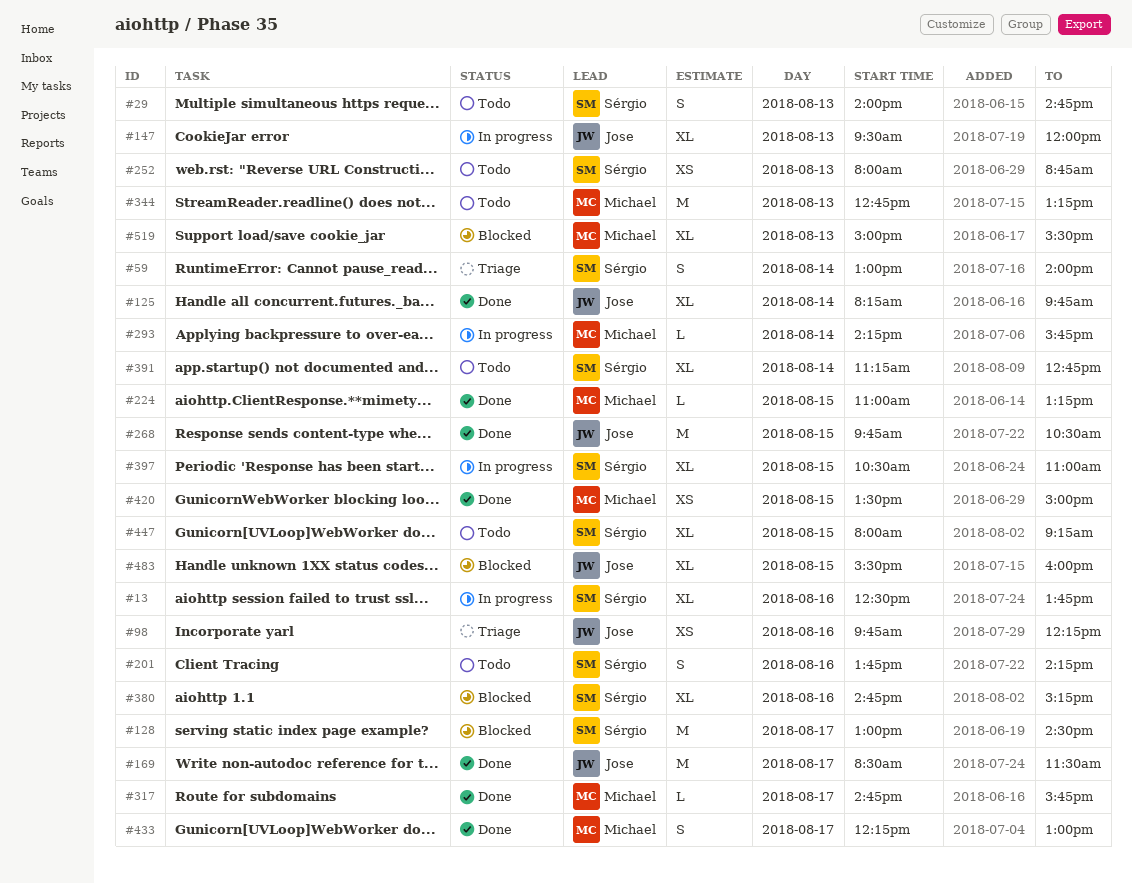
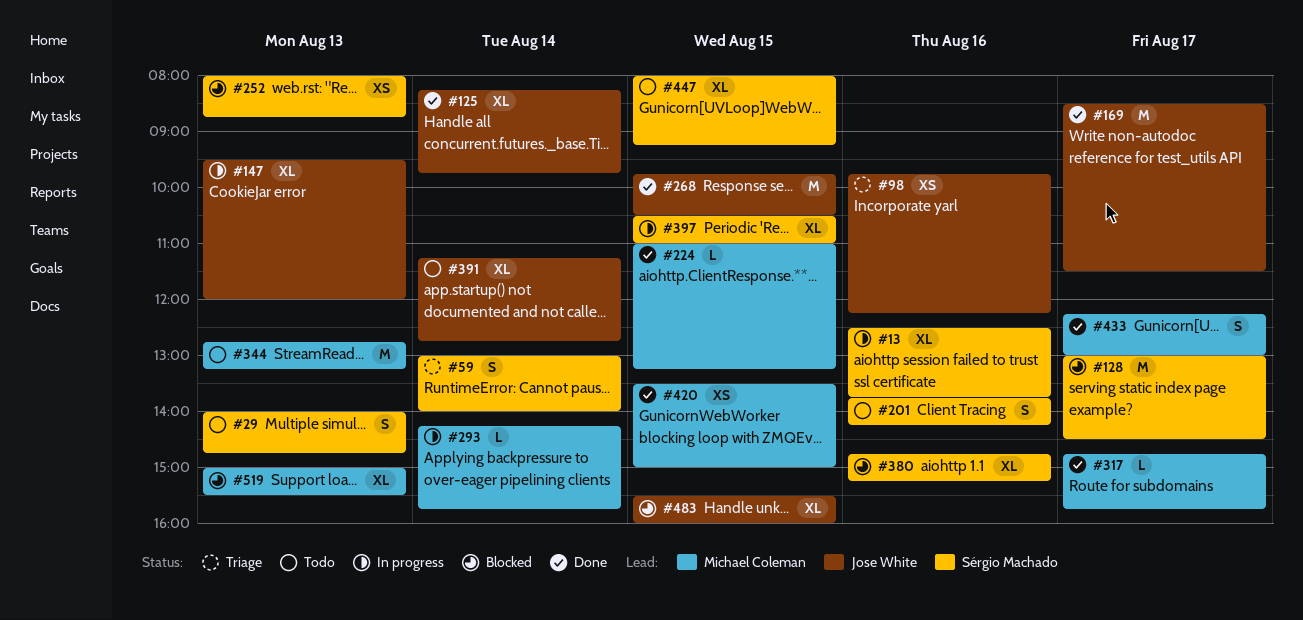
#252, status: Todo -> Blocked
#391, owner: Sérgio Machado -> Jose White

